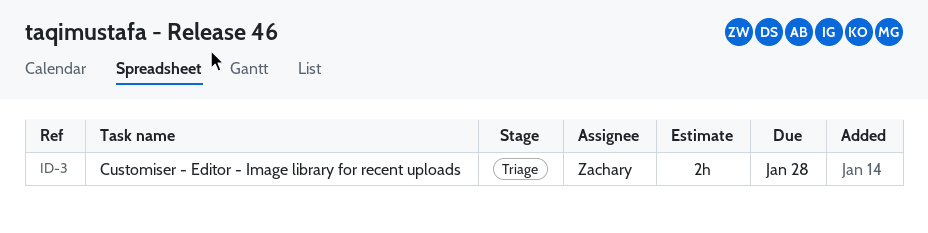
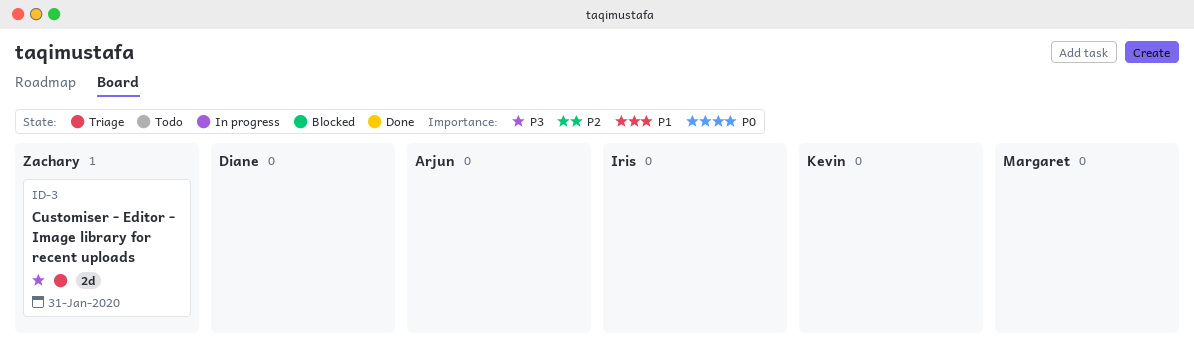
ID-3, estimate: 2h -> 2d
ID-3, due: Jan 28 -> Jan 31

